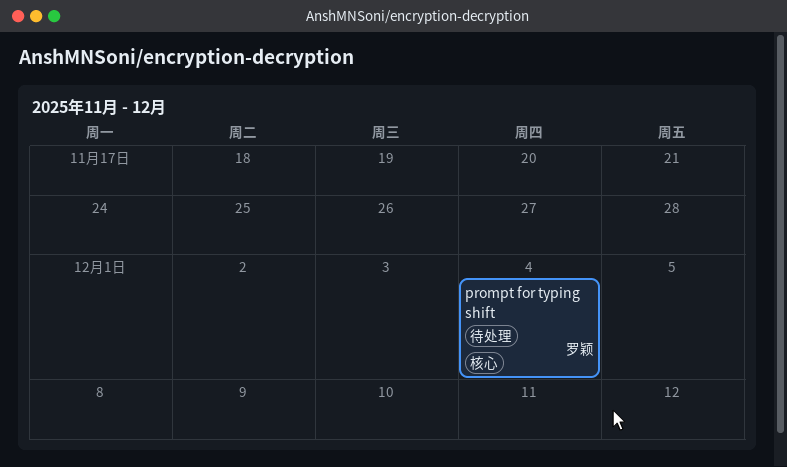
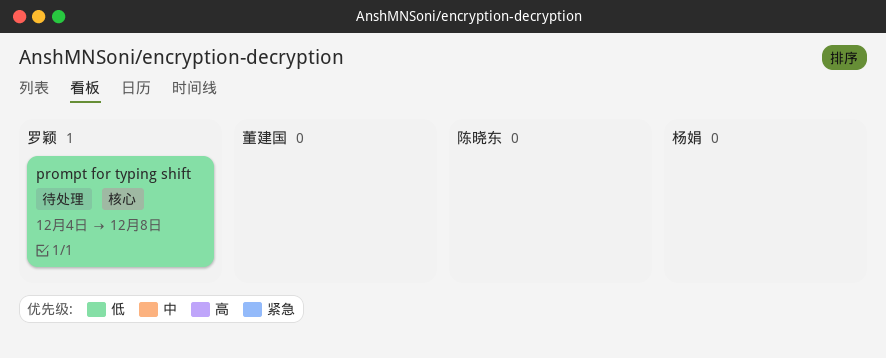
prompt for typing shift, due: Dec 4 -> Dec 8

